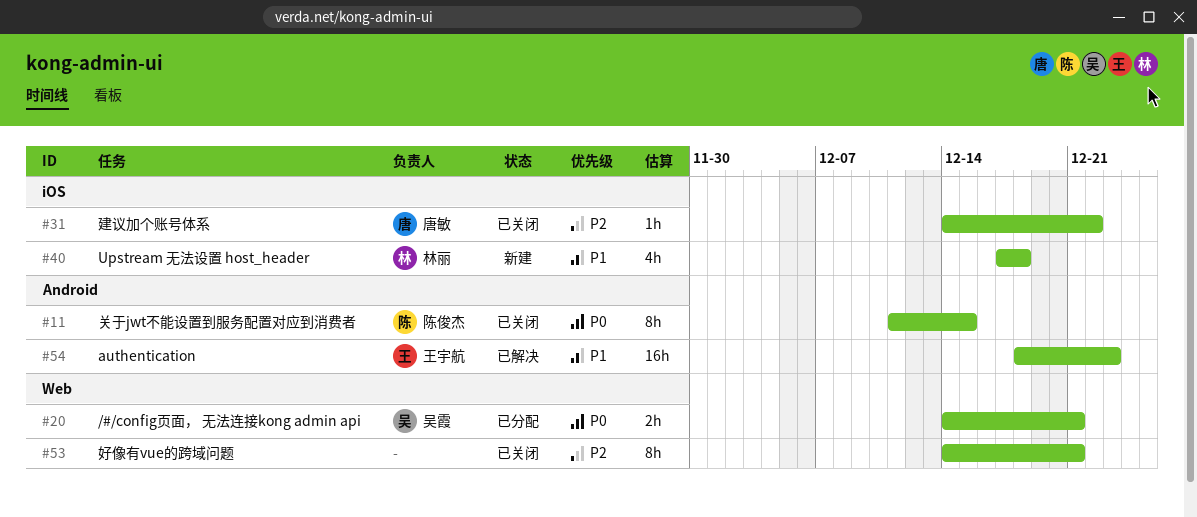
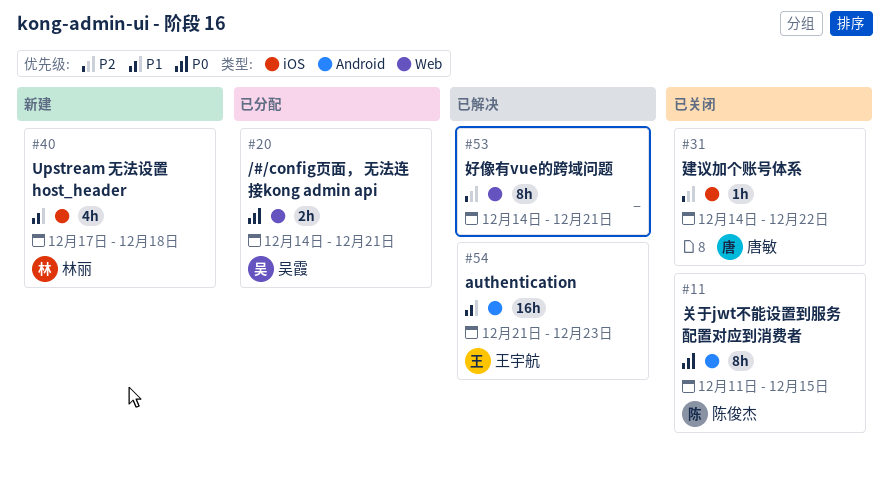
#53, status: 已关闭 -> 已解决
#54, start: Dec 18 -> Dec 21

